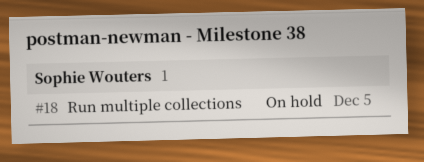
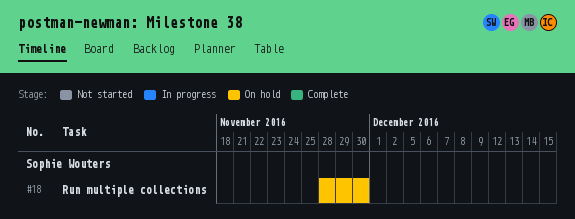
#18, due: Dec 5 -> Nov 30

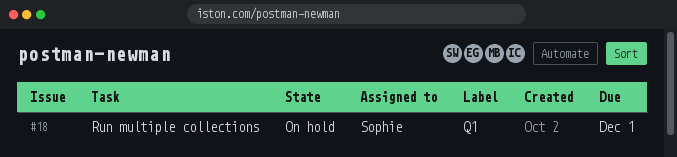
#18, due: Nov 30 -> Dec 1

